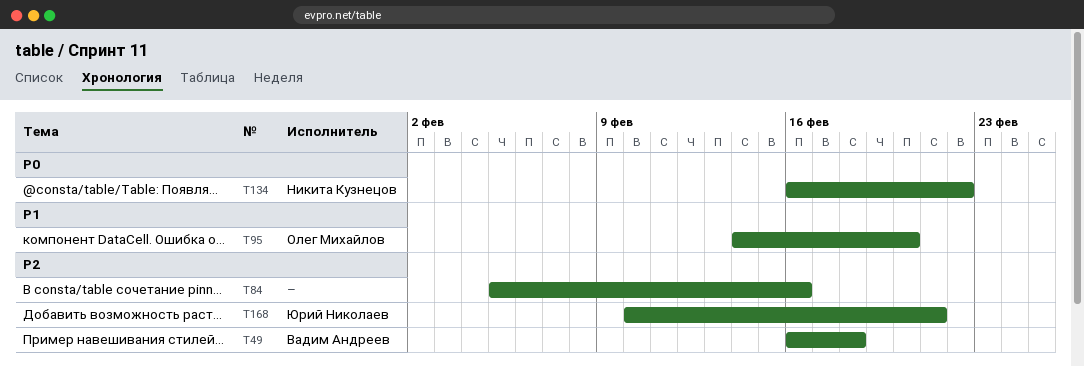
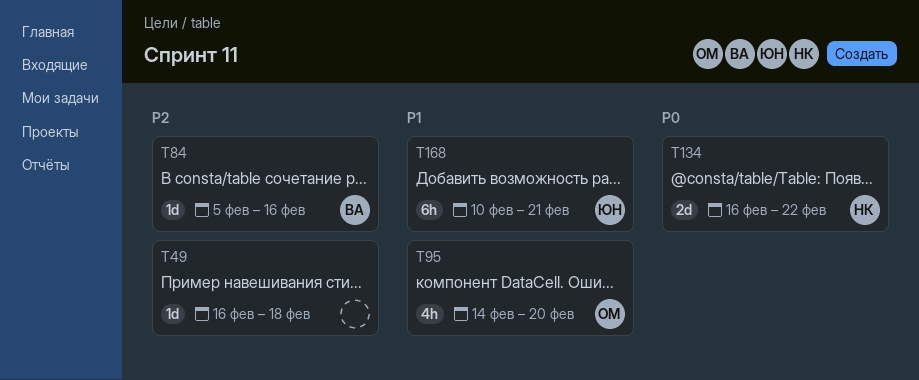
T49, owner: Вадим Андреев -> none
T84, owner: none -> Вадим Андреев
T168, priority: P2 -> P1

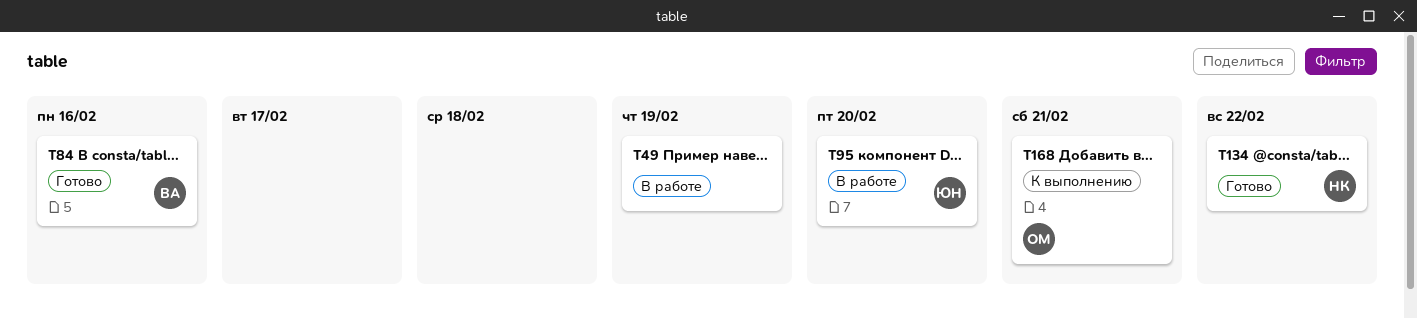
T49, due: Feb 18 -> Feb 19
T95, owner: ОМ -> ЮН
T168, owner: ЮН -> ОМ

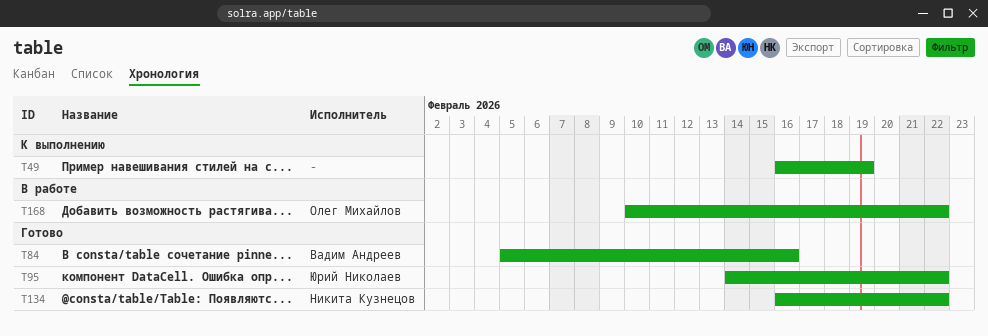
T49, status: В работе -> К выполнению
T95, status: В работе -> Готово
T95, due: Feb 20 -> Feb 22
T168, status: К выполнению -> В работе
T168, due: Feb 21 -> Feb 22

